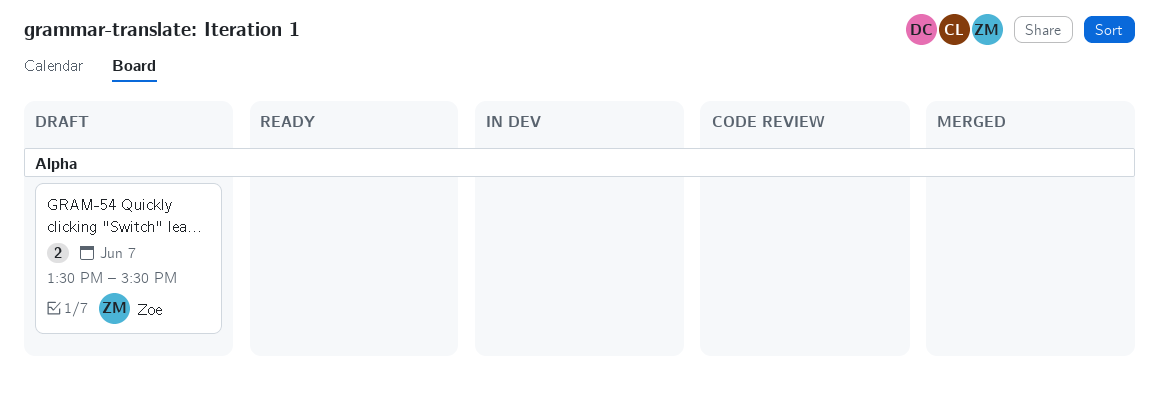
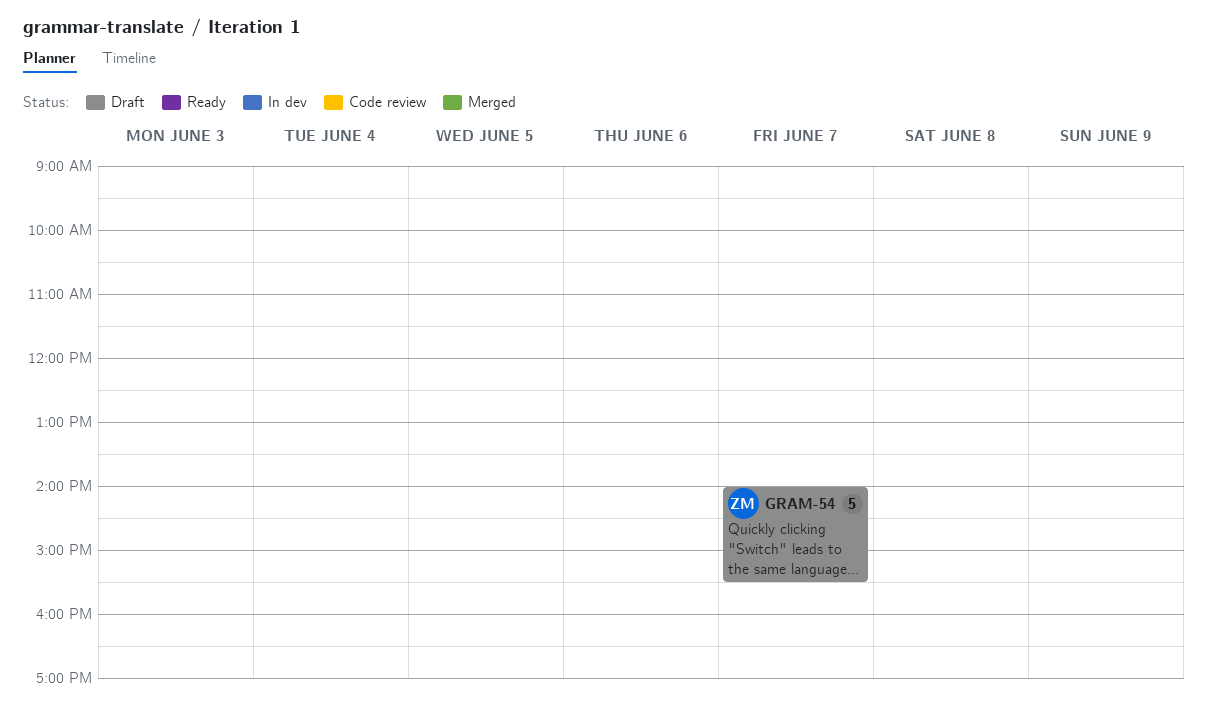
GRAM-54, estimate: 2 -> 5
GRAM-54, begins: 13:30 -> 14:00

